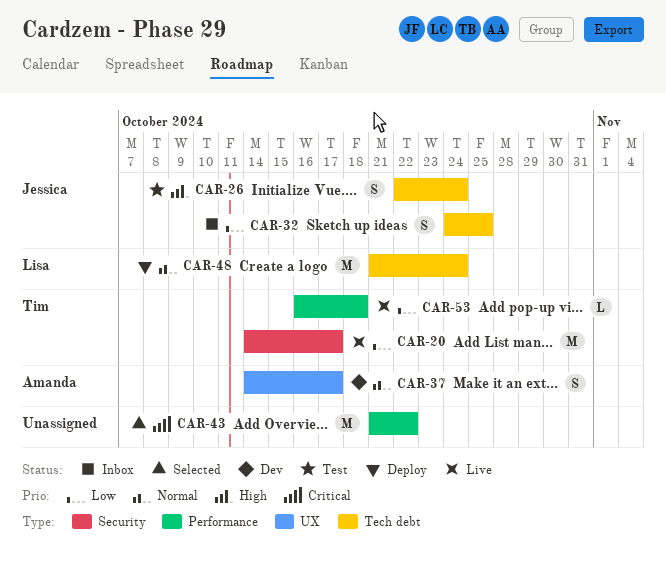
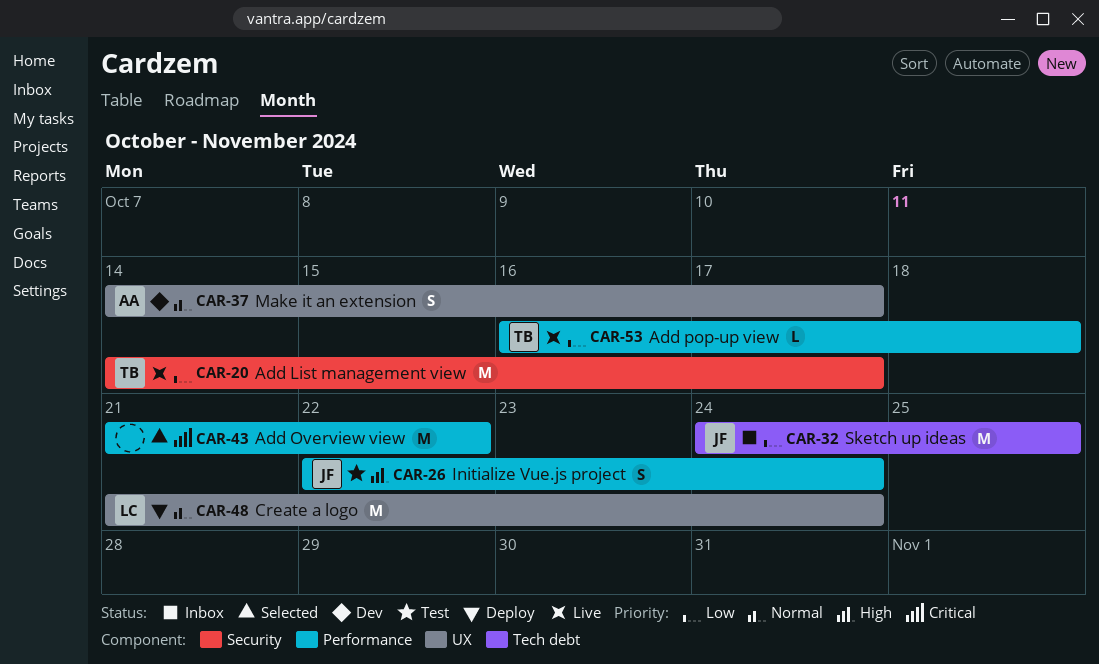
CAR-26, label: Tech debt -> Performance
CAR-32, estimate: S -> M
CAR-48, label: Tech debt -> UX

